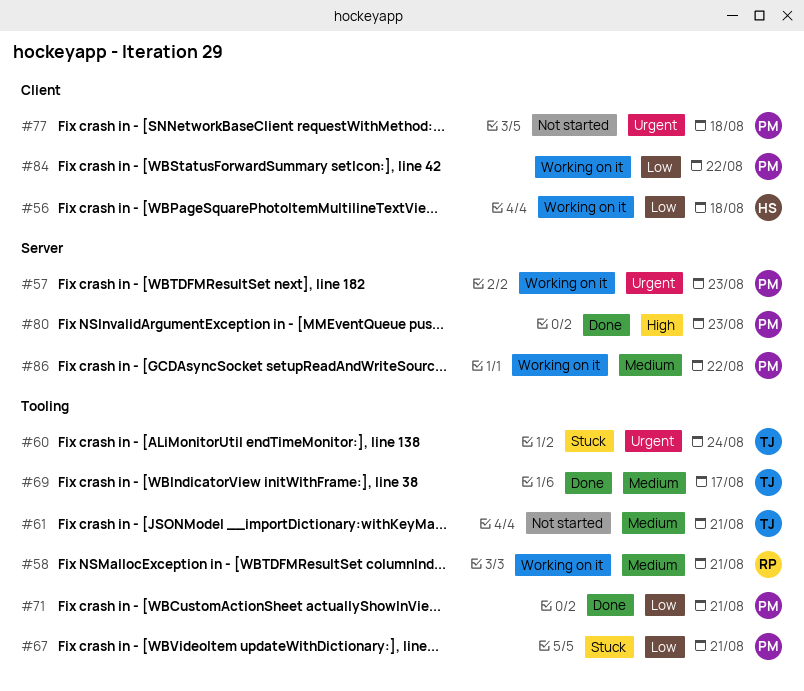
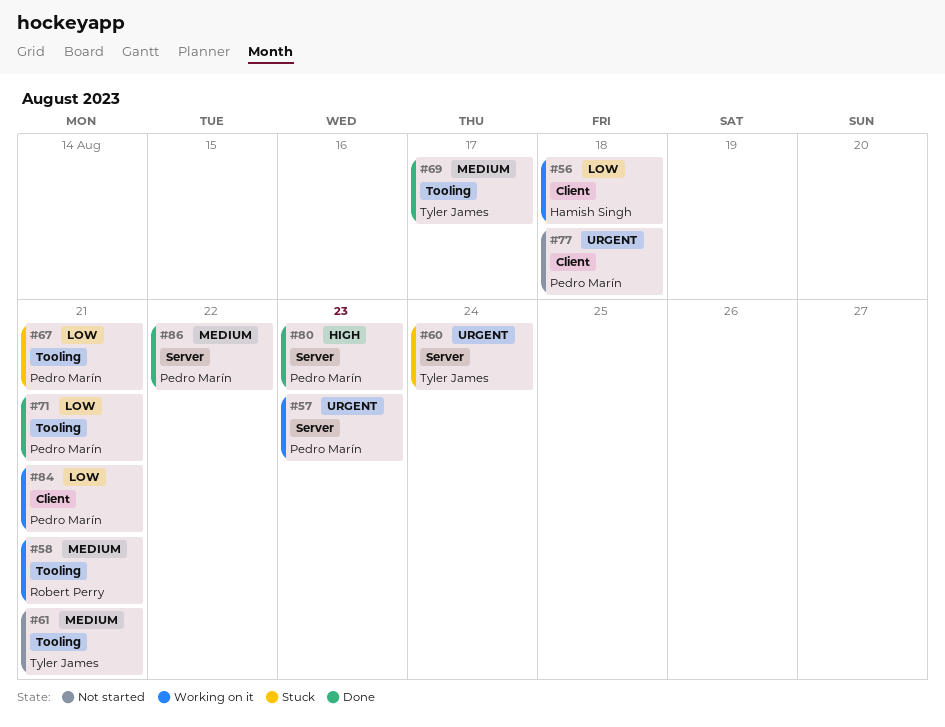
#60, label: Tooling -> Server
#84, due: Aug 22 -> Aug 21
#86, status: Working on it -> Done

